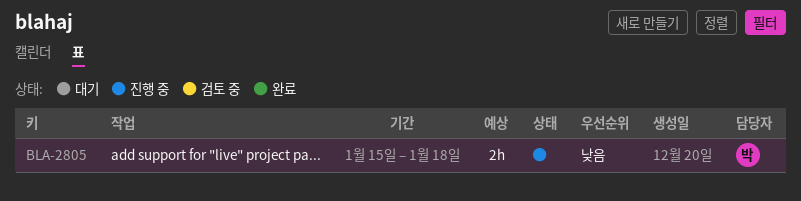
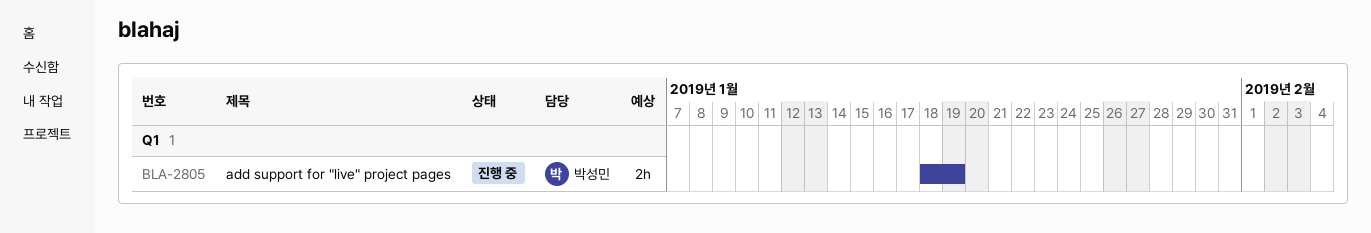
BLA-2805, start: Jan 15 -> Jan 18
BLA-2805, due: Jan 18 -> Jan 19

